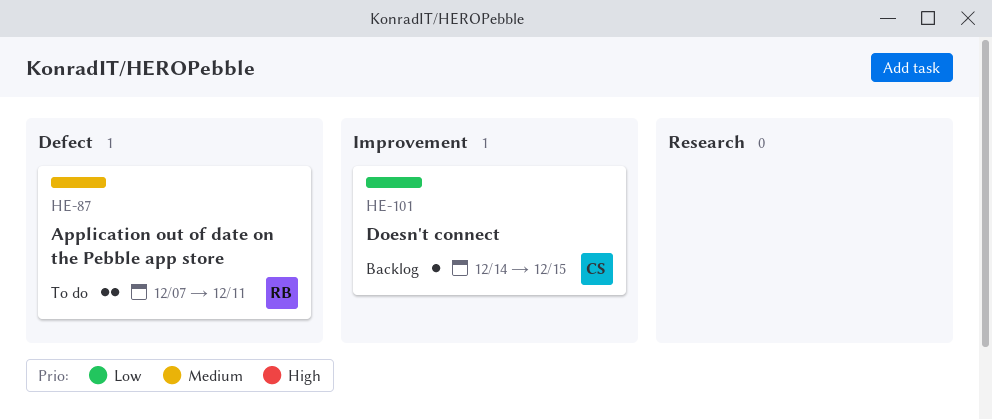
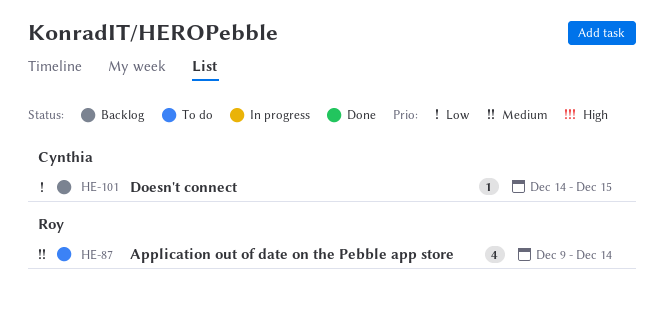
HE-87, estimate: 2 -> 4
HE-87, start: Dec 7 -> Dec 9
HE-87, due: Dec 11 -> Dec 14

